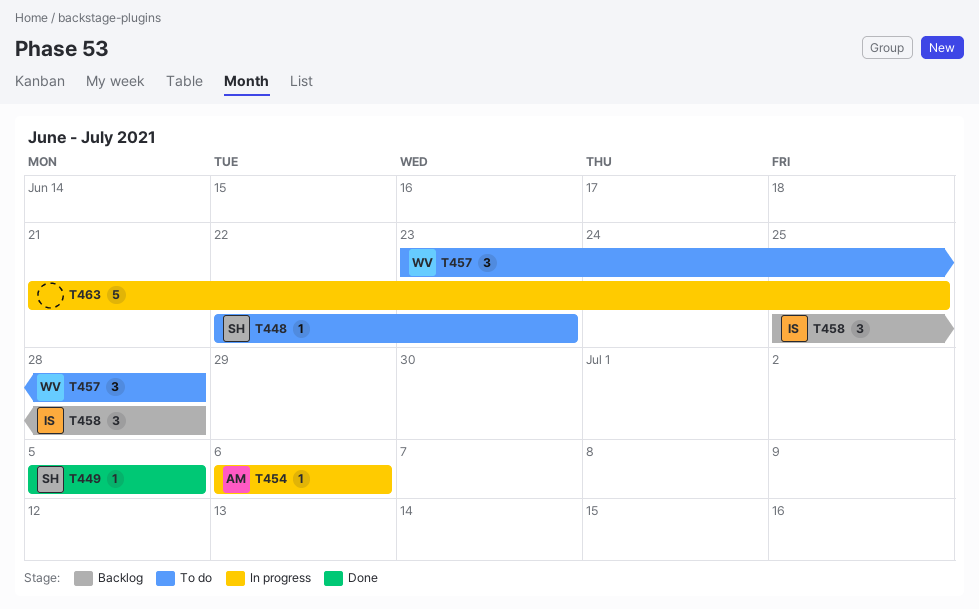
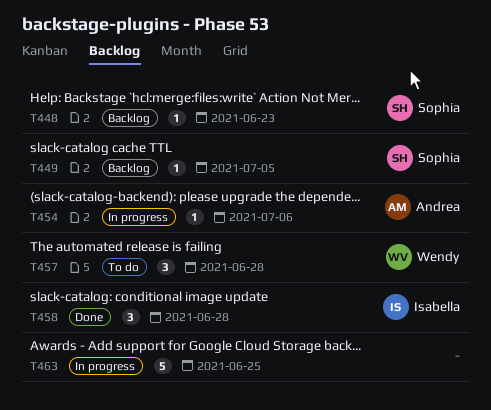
T448, status: To do -> Backlog
T449, status: Done -> Backlog
T458, status: Backlog -> Done

